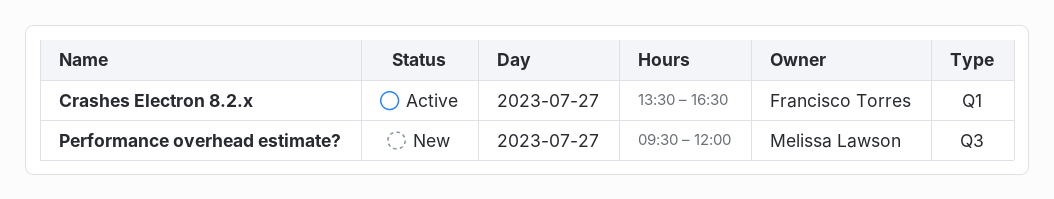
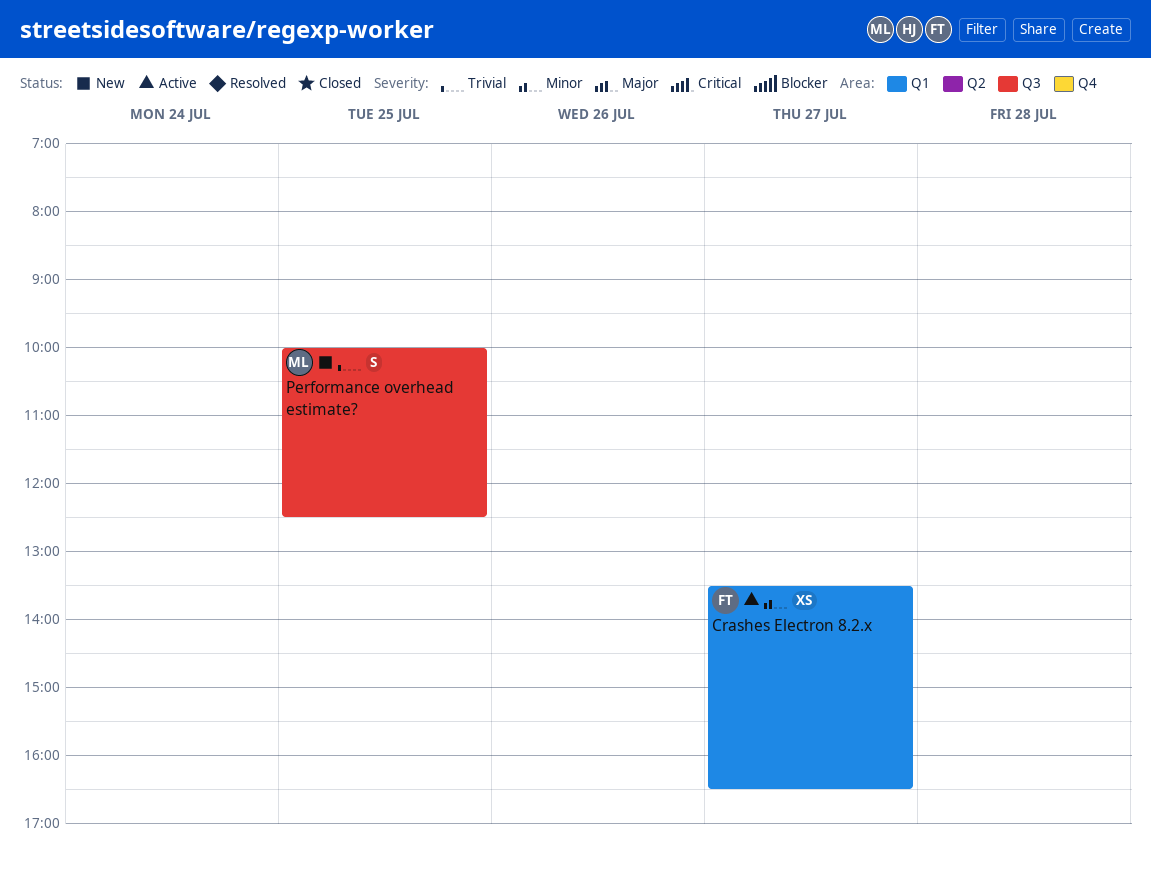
Performance overhead estimate?, day: Jul 27 -> Jul 25
Performance overhead estimate?, begins: 09:30 -> 10:00
Performance overhead estimate?, ends: 12:00 -> 12:30

